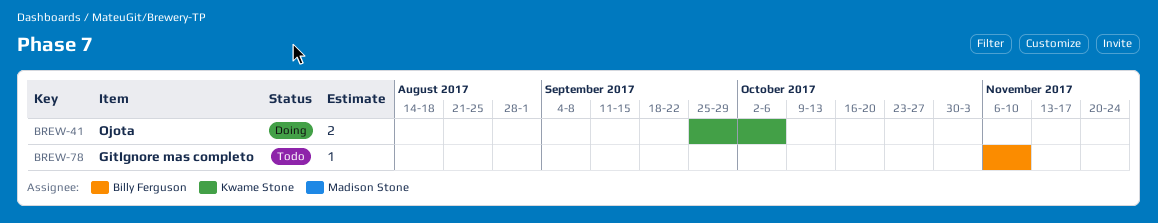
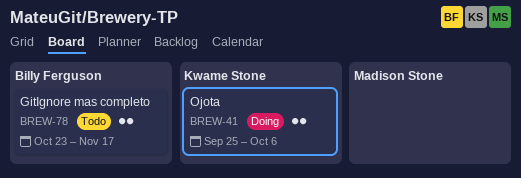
BREW-78, estimate: 1 -> 2
BREW-78, start: Nov 6 -> Oct 23
BREW-78, due: Nov 10 -> Nov 17

